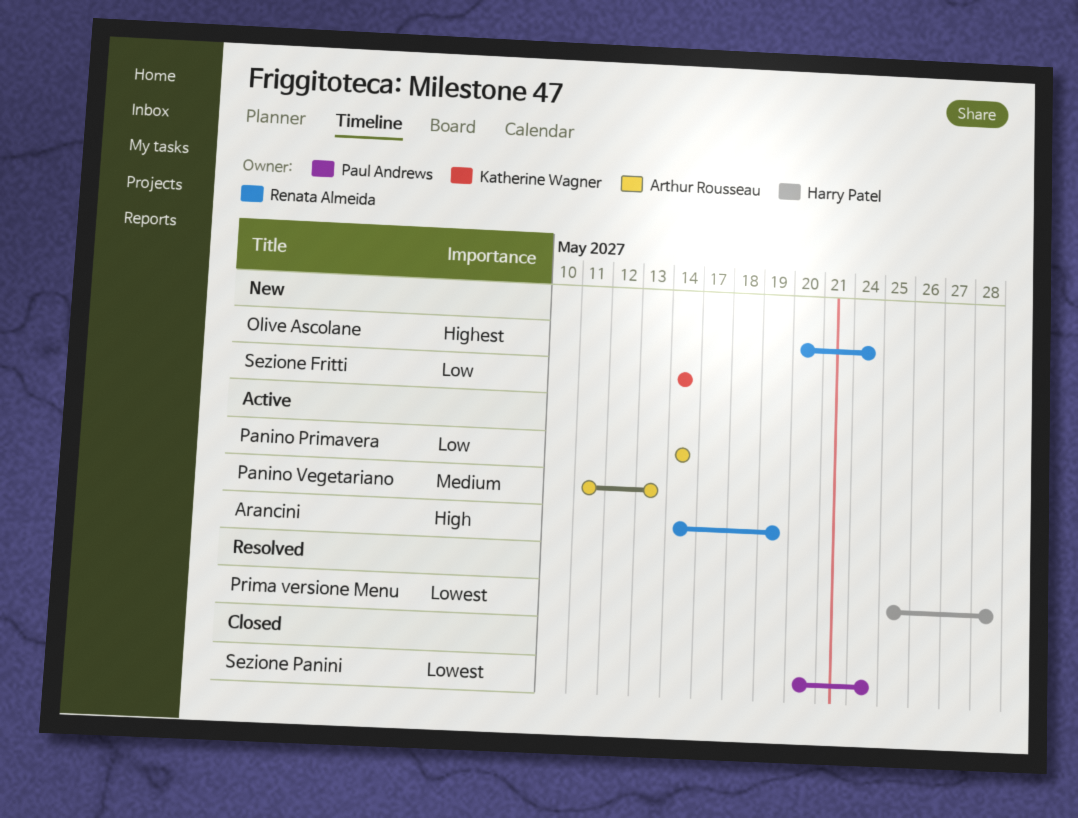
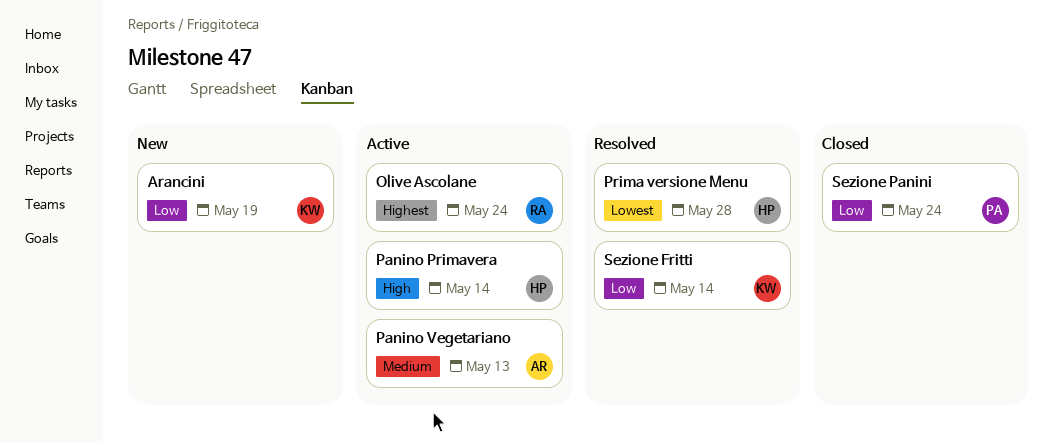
Arancini, status: Active -> New
Arancini, owner: Renata Almeida -> Katherine Wagner
Arancini, priority: High -> Low
Olive Ascolane, status: New -> Active
Panino Primavera, owner: Arthur Rousseau -> Harry Patel
Panino Primavera, priority: Low -> High
Sezione Fritti, status: New -> Resolved
Sezione Panini, priority: Lowest -> Low

